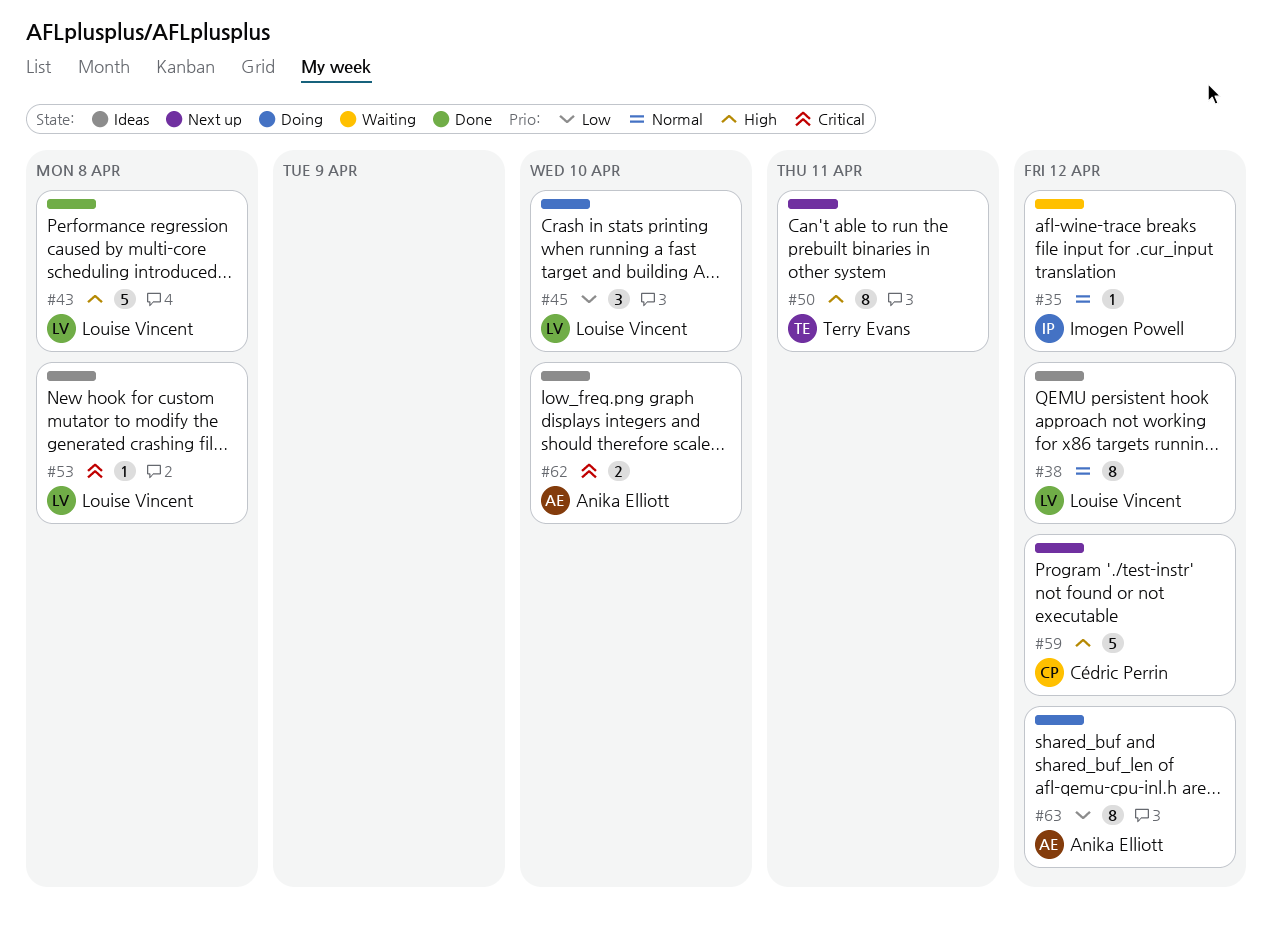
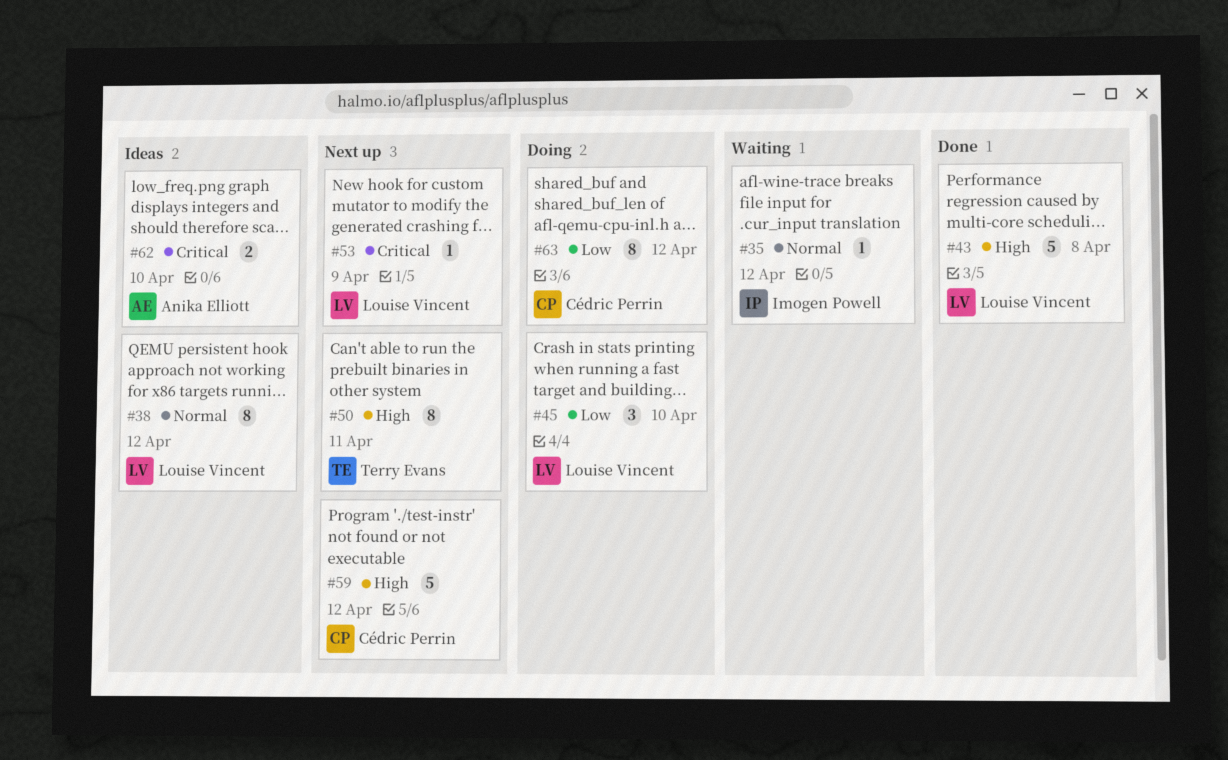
#53, status: Ideas -> Next up
#53, due: Apr 8 -> Apr 9
#63, owner: Anika Elliott -> Cédric Perrin

